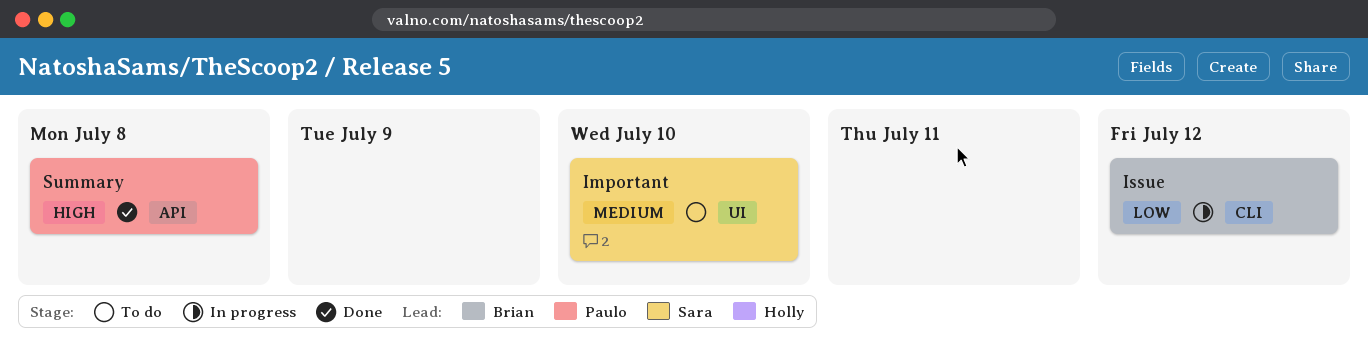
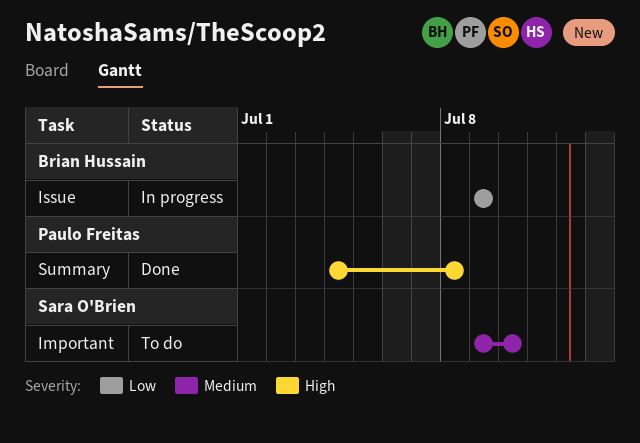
Issue, due: Jul 12 -> Jul 9

